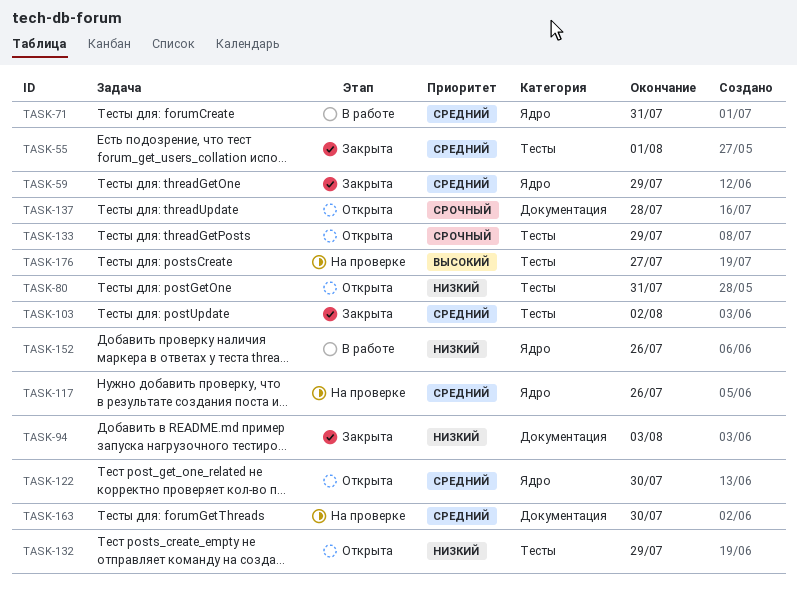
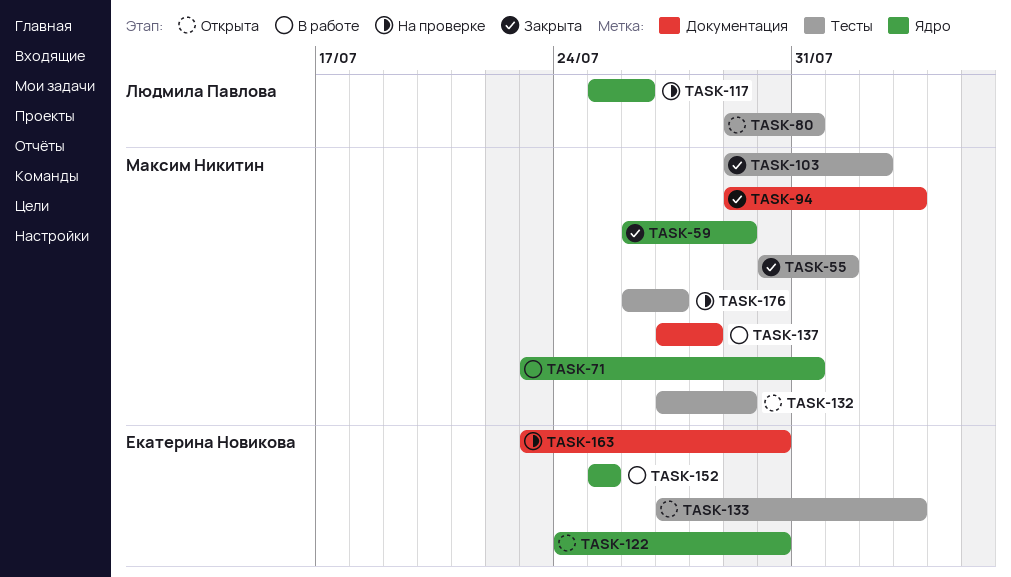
TASK-133, due: Jul 29 -> Aug 3
TASK-137, status: Открыта -> В работе
TASK-152, due: Jul 26 -> Jul 25

